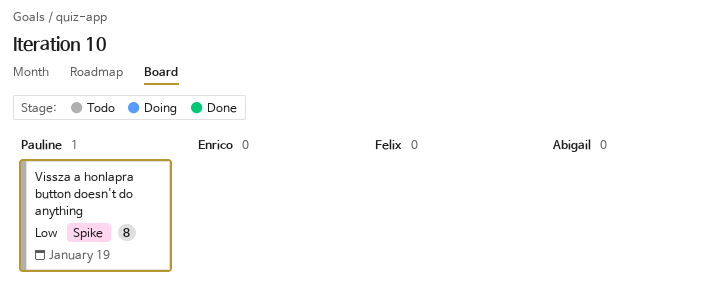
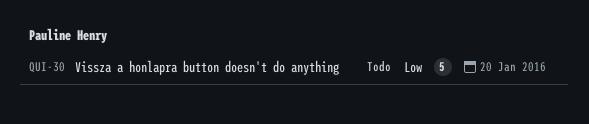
Vissza a honlapra button doesn't do anything, estimate: 8 -> 5
Vissza a honlapra button doesn't do anything, due: Jan 19 -> Jan 20

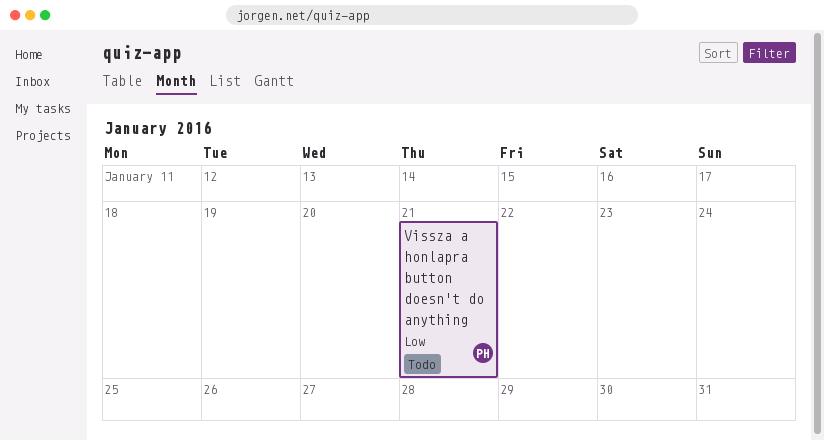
Vissza a honlapra button doesn't do anything, due: Jan 20 -> Jan 21

